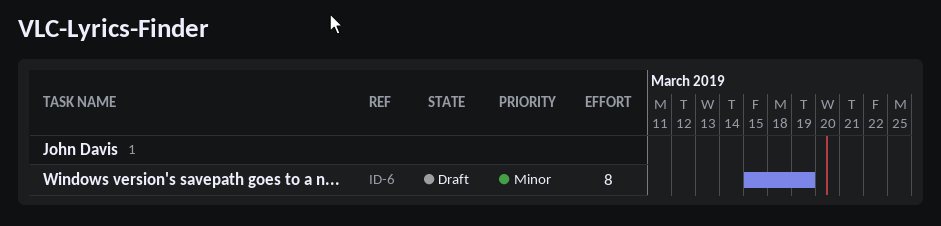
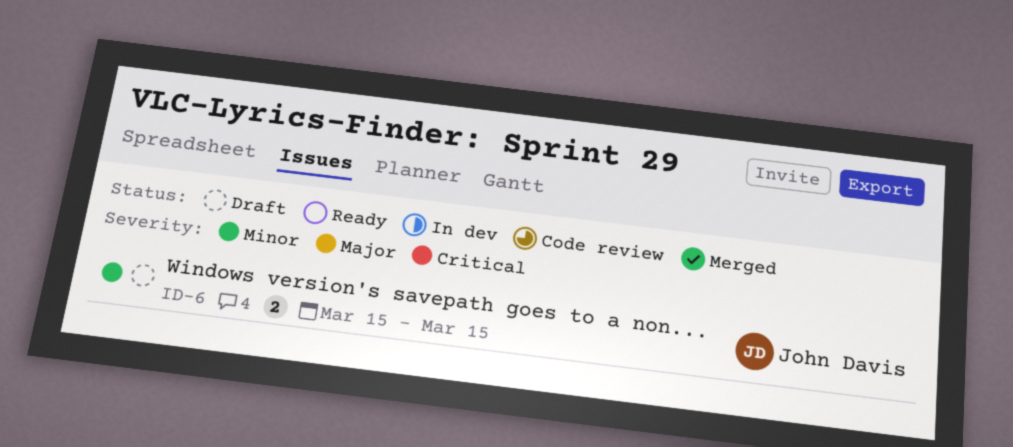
ID-6, estimate: 8 -> 2
ID-6, due: Mar 19 -> Mar 15

